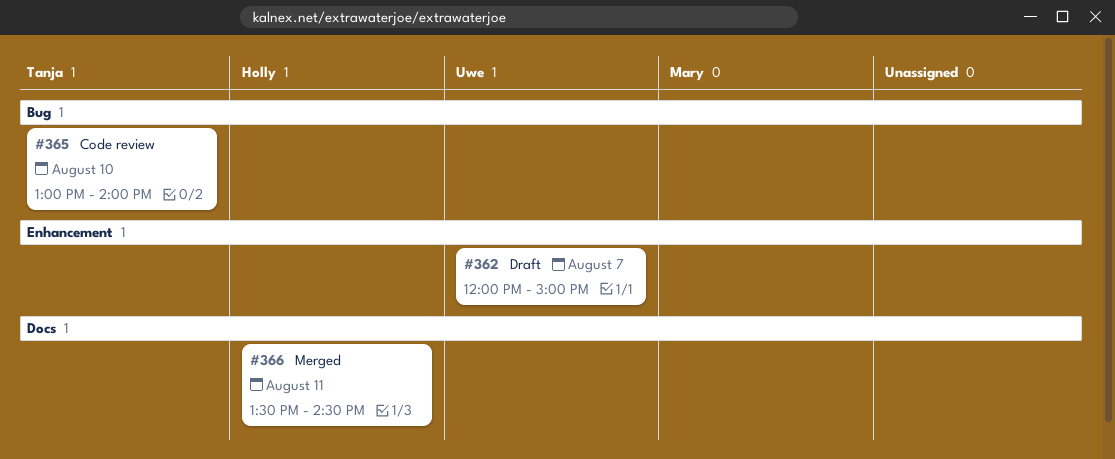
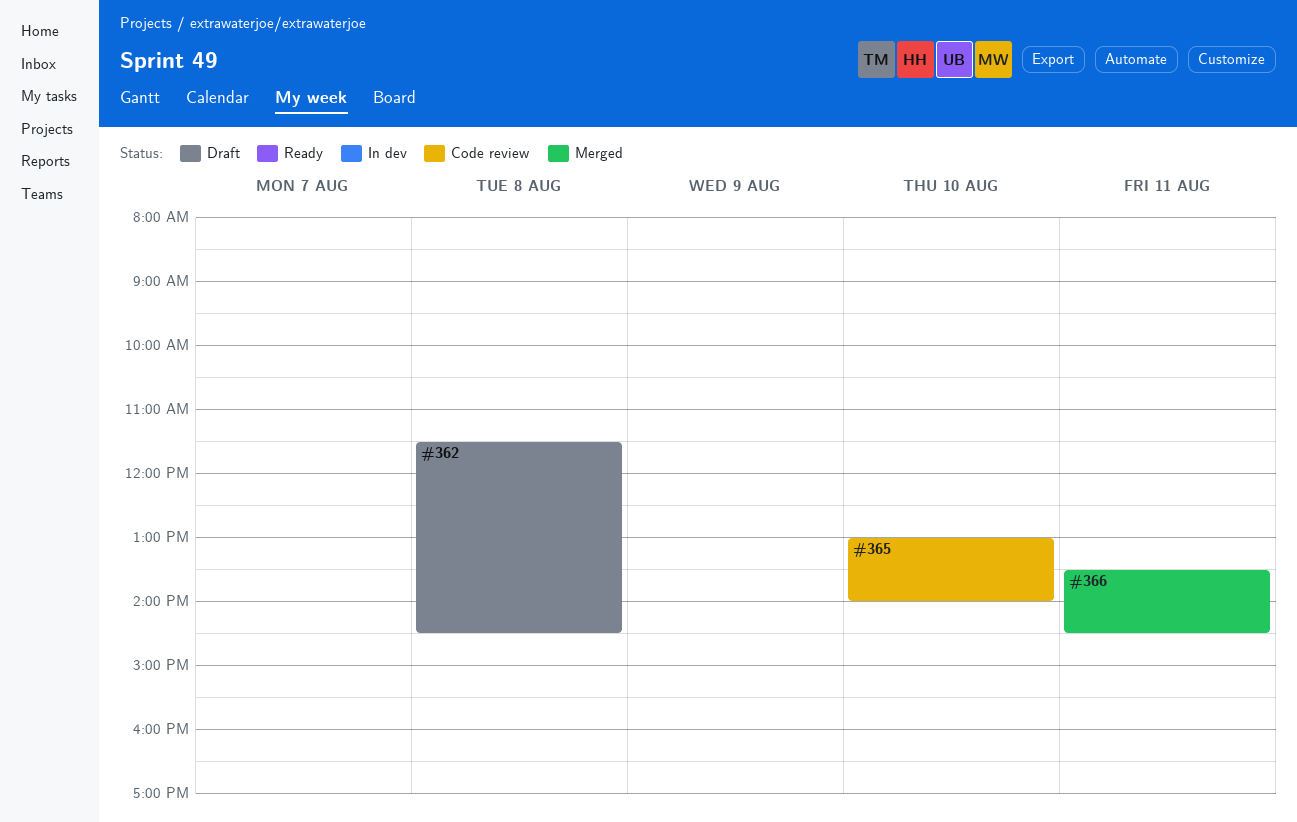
#362, day: Aug 7 -> Aug 8
#362, begins: 12:00 -> 11:30
#362, ends: 15:00 -> 14:30

